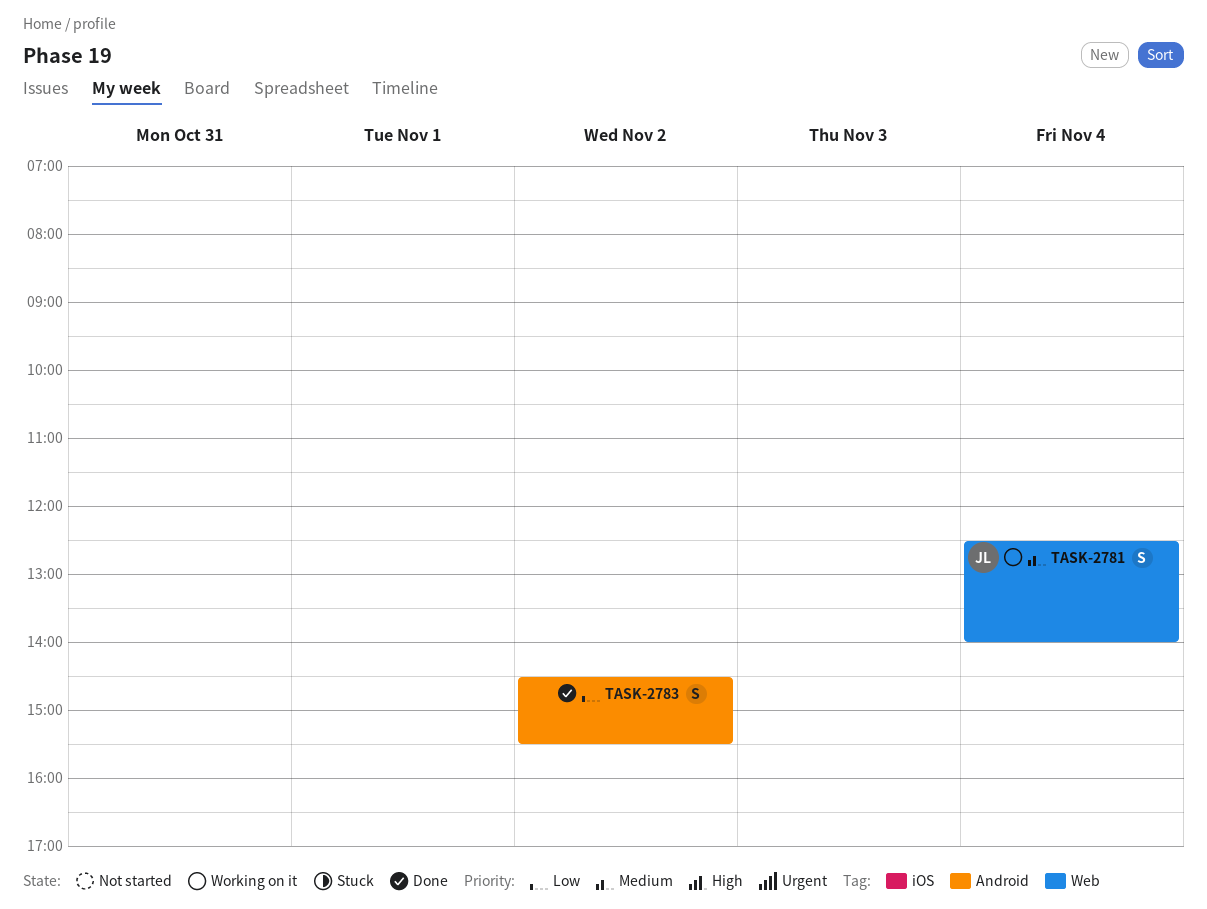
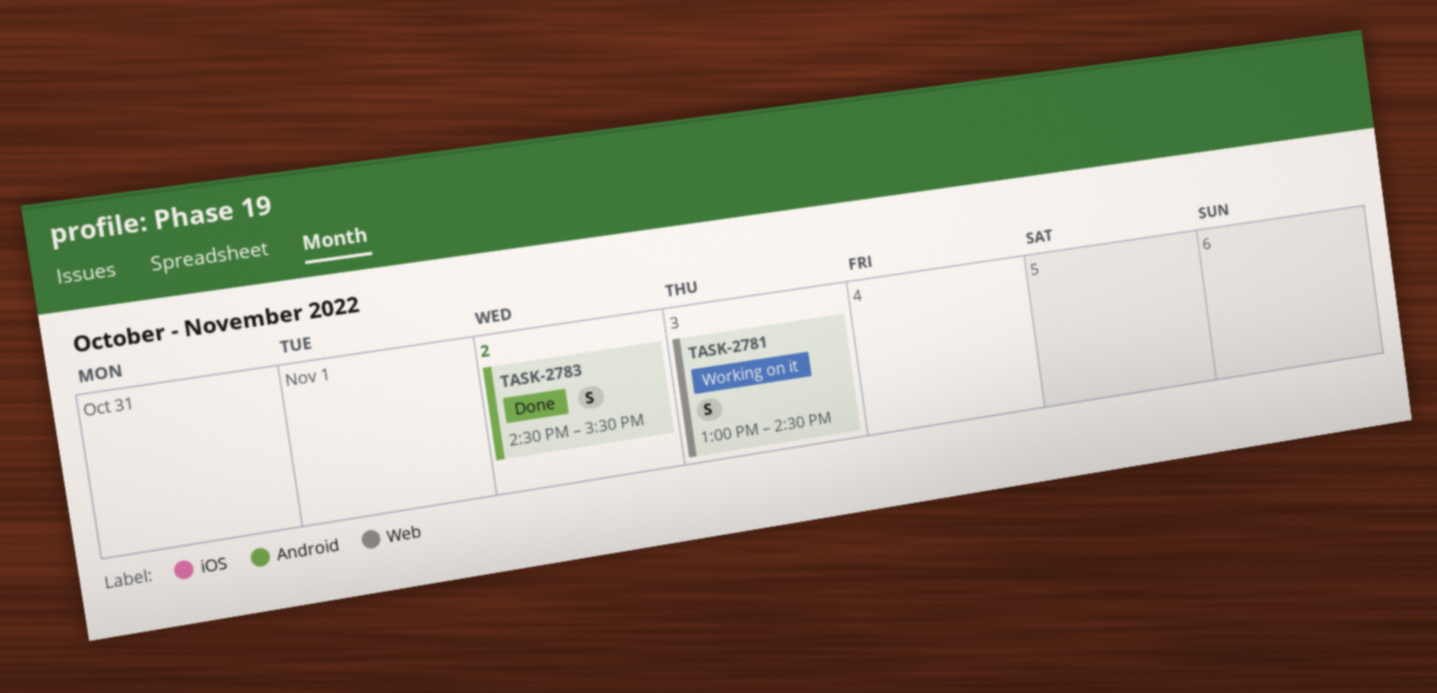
TASK-2781, day: Nov 4 -> Nov 3
TASK-2781, begins: 12:30 -> 13:00
TASK-2781, ends: 14:00 -> 14:30

